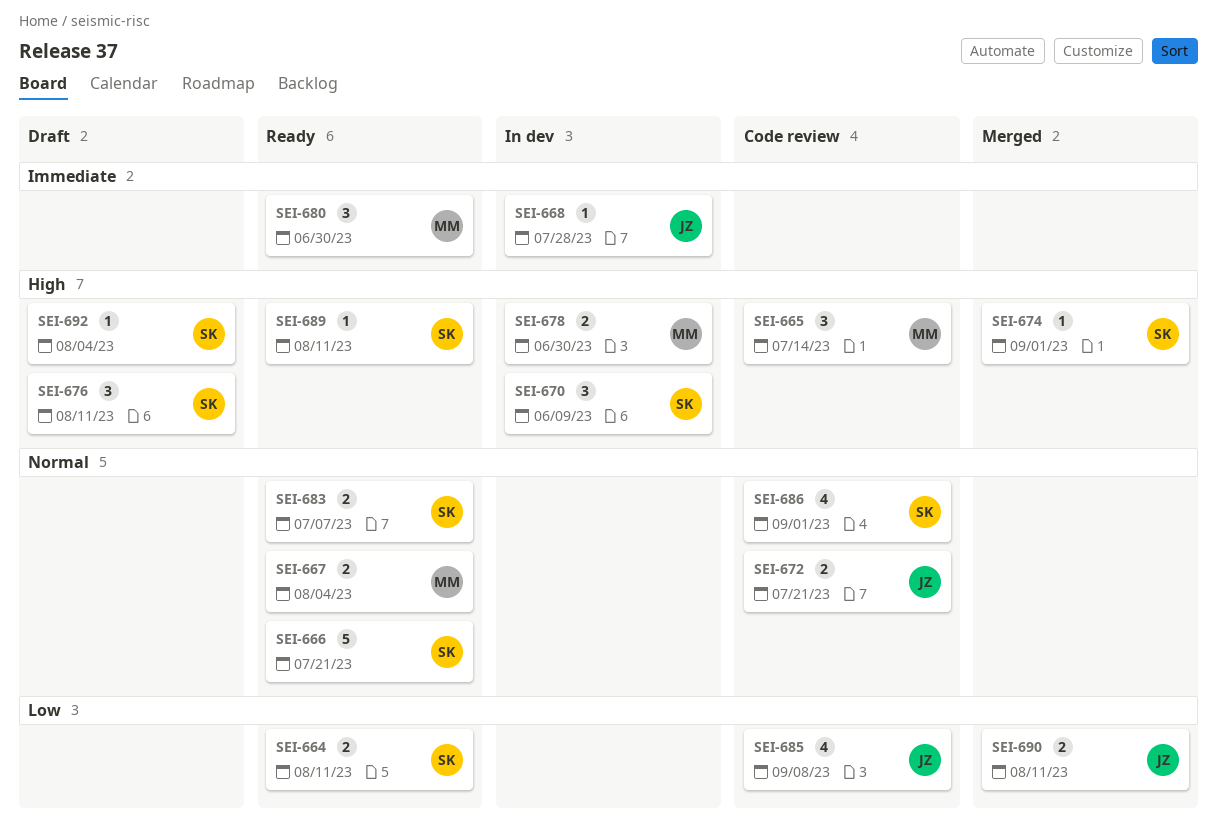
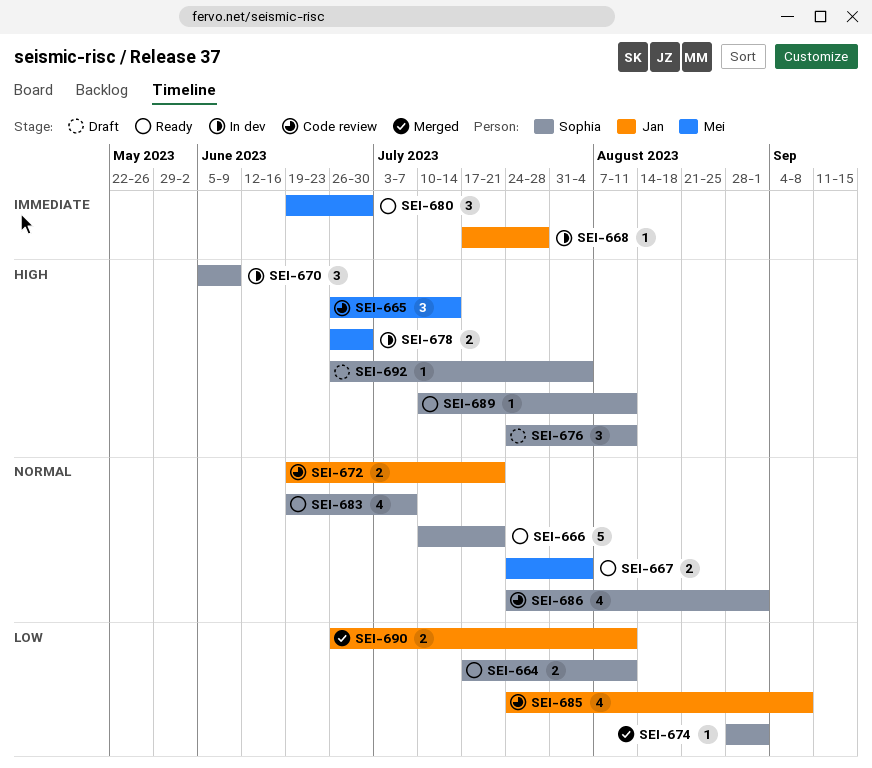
SEI-674, priority: High -> Low
SEI-683, estimate: 2 -> 4

